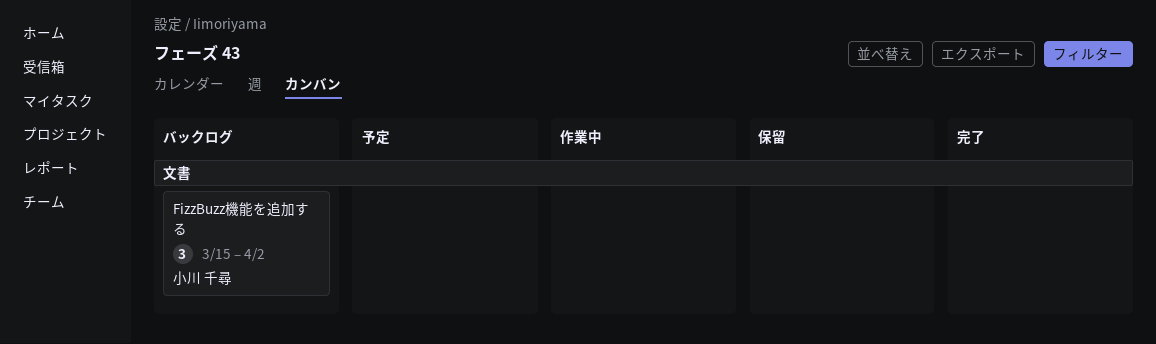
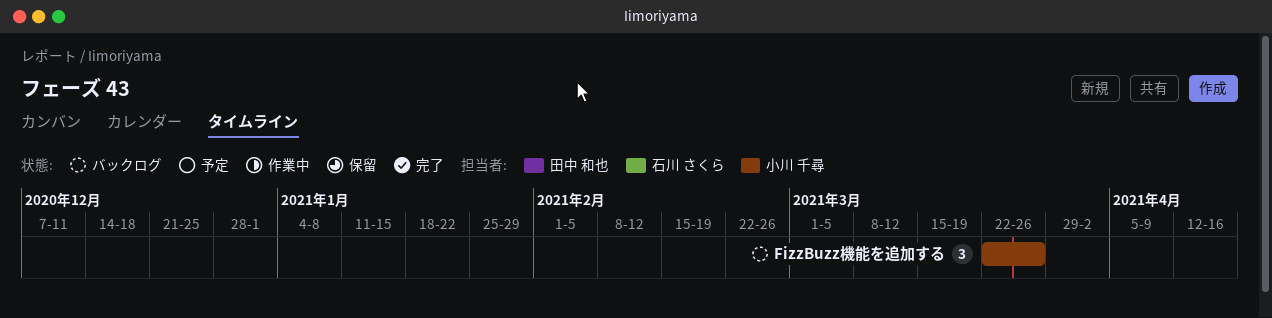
FizzBuzz機能を追加する, start: Mar 15 -> Mar 22
FizzBuzz機能を追加する, due: Apr 2 -> Mar 26

